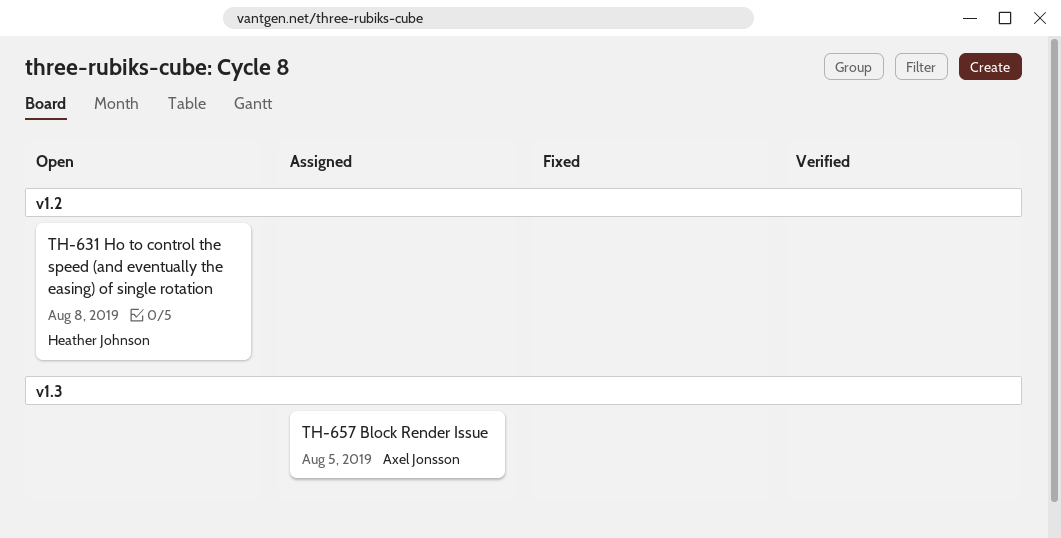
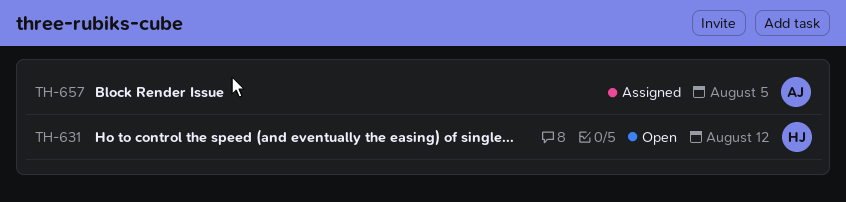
TH-631, due: Aug 8 -> Aug 12

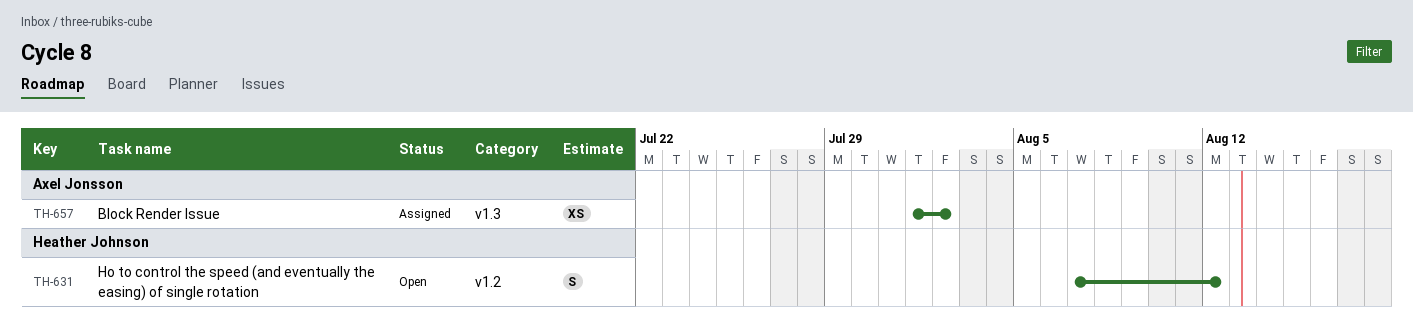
TH-657, due: Aug 5 -> Aug 2

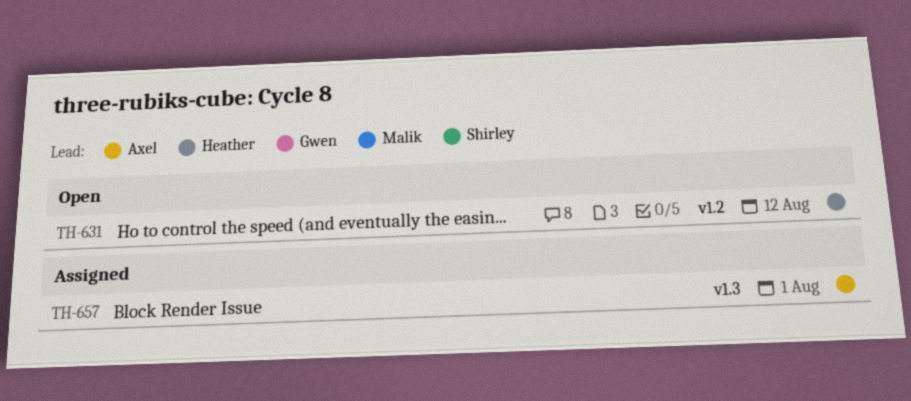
TH-657, due: Aug 2 -> Aug 1

